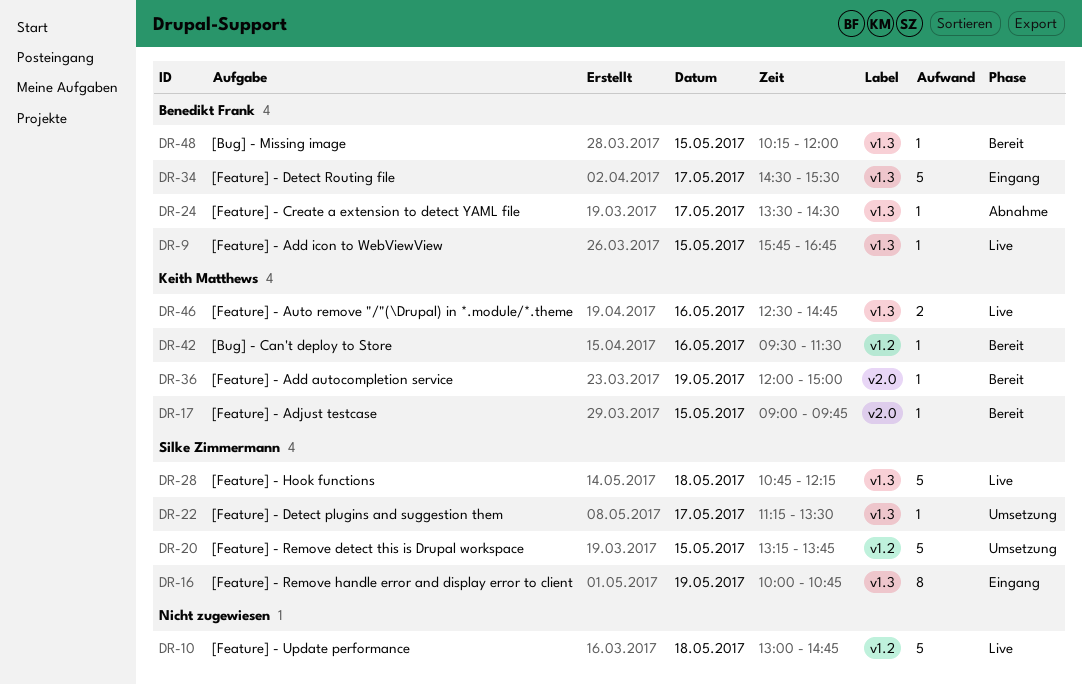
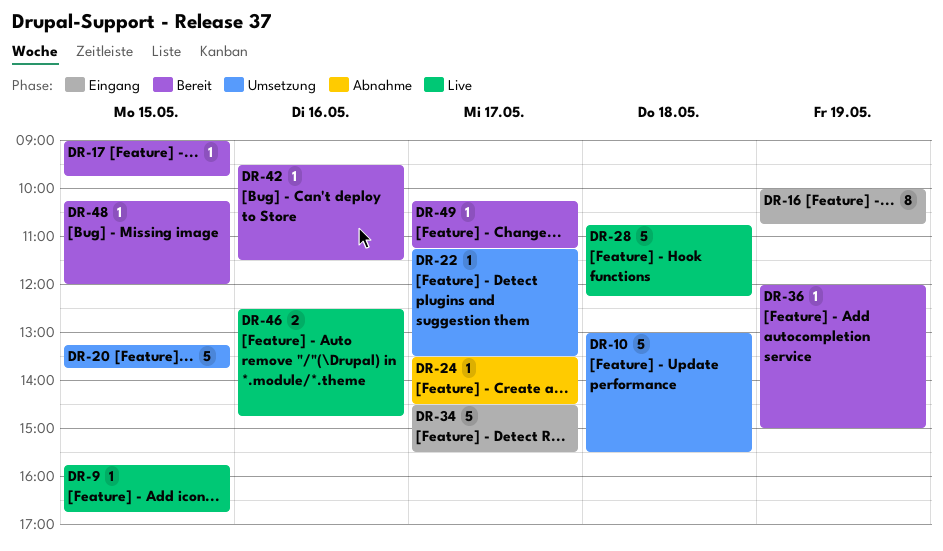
DR-10, status: Live -> Umsetzung
DR-10, ends: 14:45 -> 15:30
DR-49: none -> present

